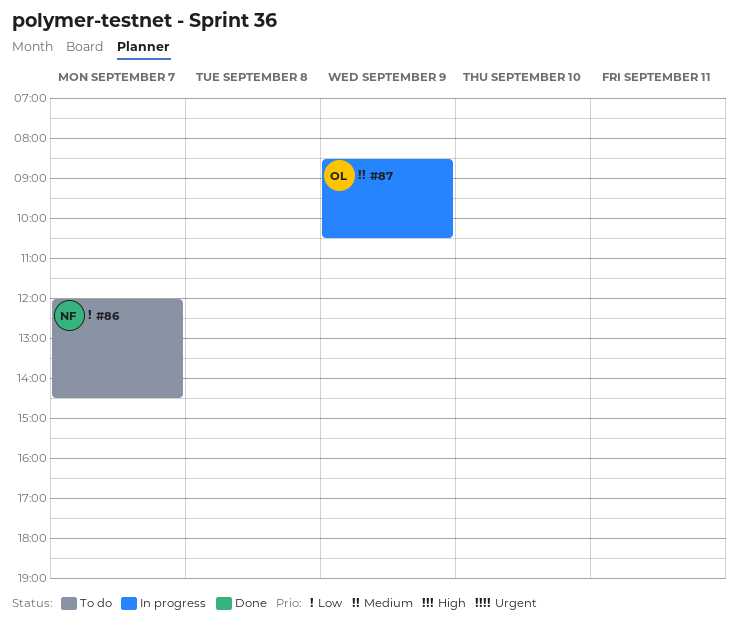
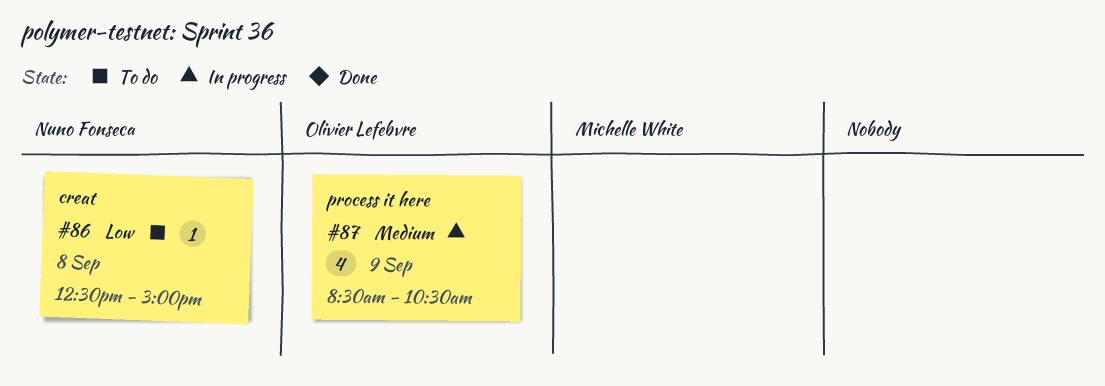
#86, day: Sep 7 -> Sep 8
#86, begins: 12:00 -> 12:30
#86, ends: 14:30 -> 15:00

